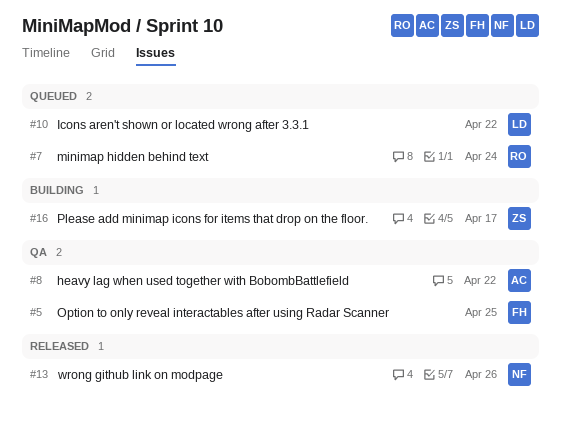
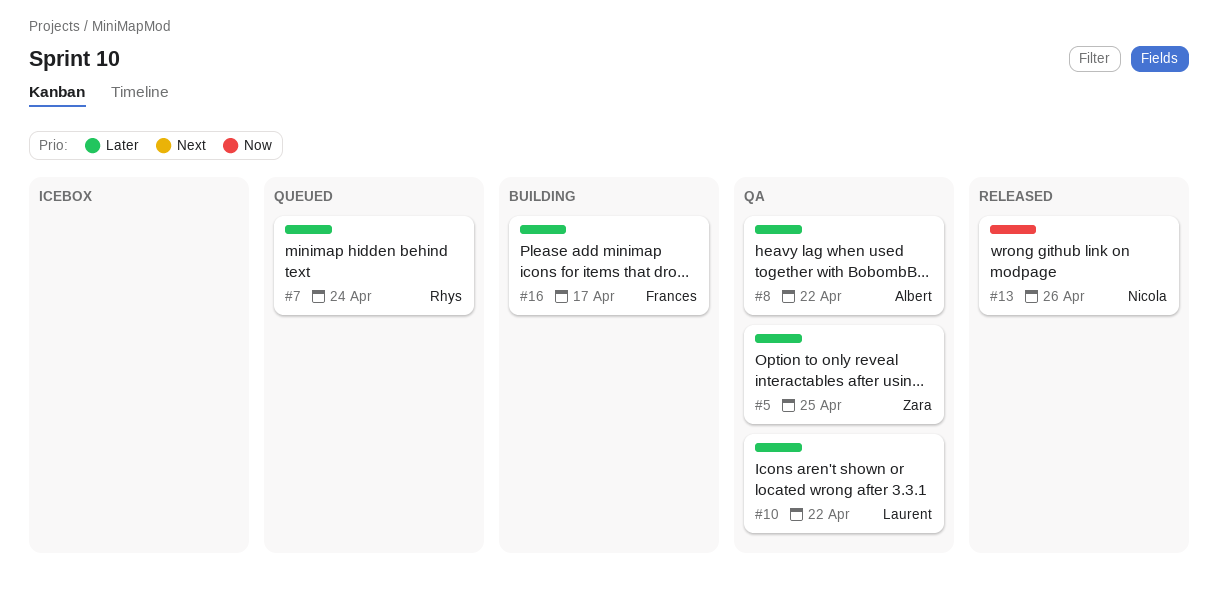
#5, owner: Frances -> Zara
#10, status: Queued -> QA
#16, owner: Zara -> Frances

